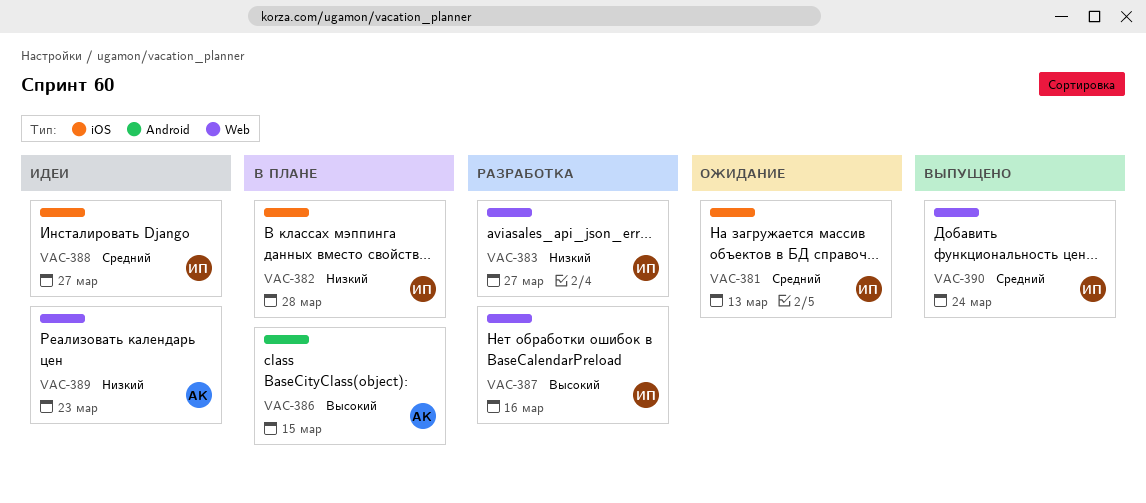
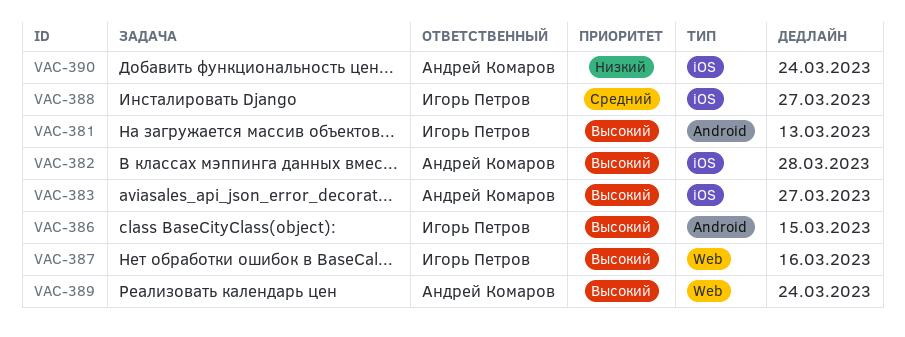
VAC-381, priority: Средний -> Высокий
VAC-381, label: iOS -> Android
VAC-382, owner: Игорь Петров -> Андрей Комаров
VAC-382, priority: Низкий -> Высокий
VAC-383, owner: Игорь Петров -> Андрей Комаров
VAC-383, priority: Низкий -> Высокий
VAC-383, label: Web -> iOS
VAC-386, owner: Андрей Комаров -> Игорь Петров
VAC-389, priority: Низкий -> Высокий
VAC-389, due: Mar 23 -> Mar 24
VAC-390, owner: Игорь Петров -> Андрей Комаров
VAC-390, priority: Средний -> Низкий
VAC-390, label: Web -> iOS

